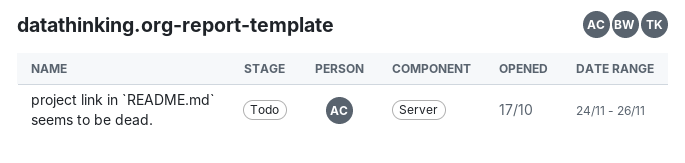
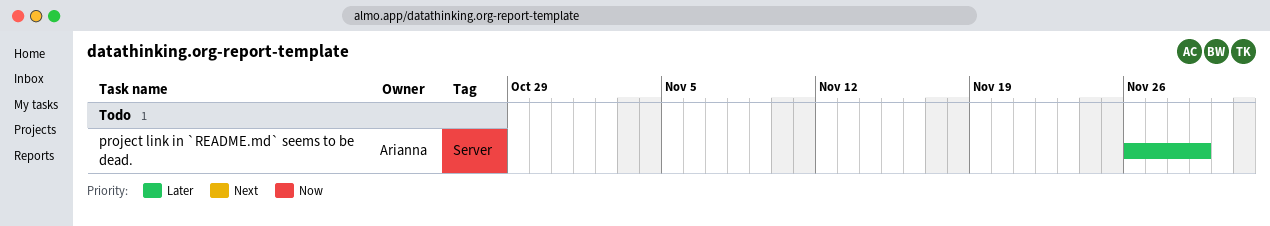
project link in `README.md` seems to be dead., start: Nov 24 -> Nov 26
project link in `README.md` seems to be dead., due: Nov 26 -> Nov 29

